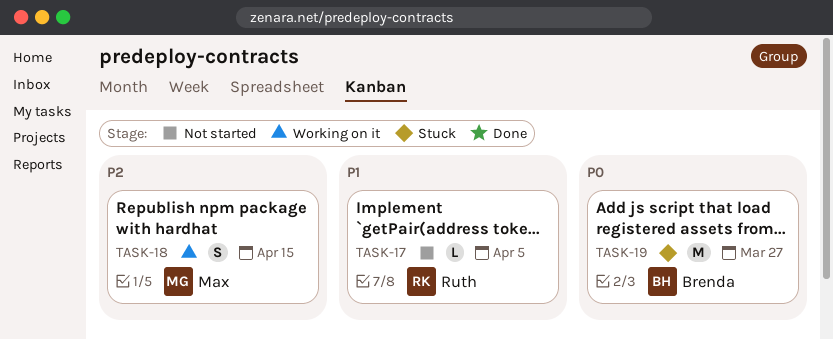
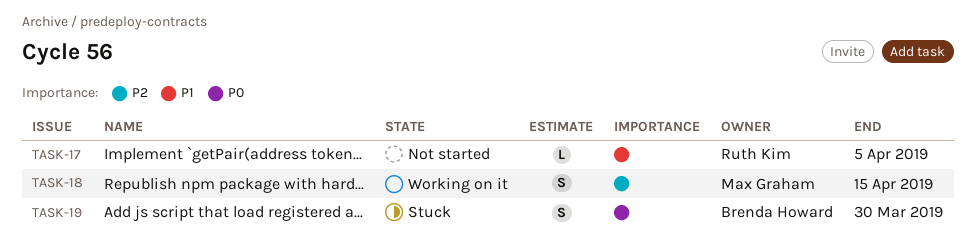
TASK-19, estimate: M -> S
TASK-19, due: Mar 27 -> Mar 30

